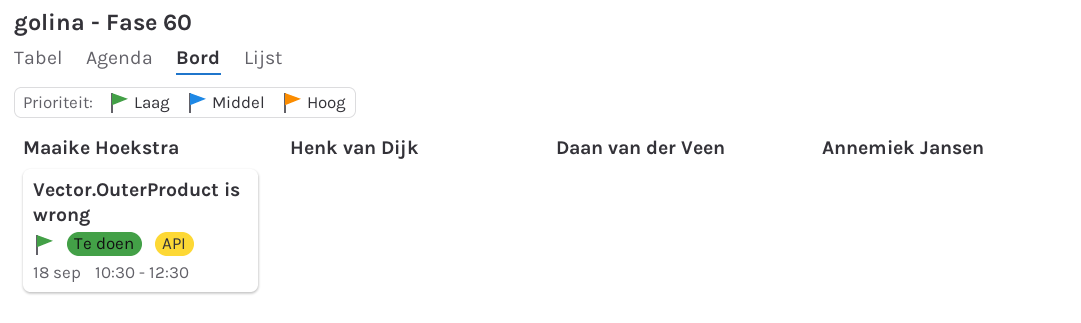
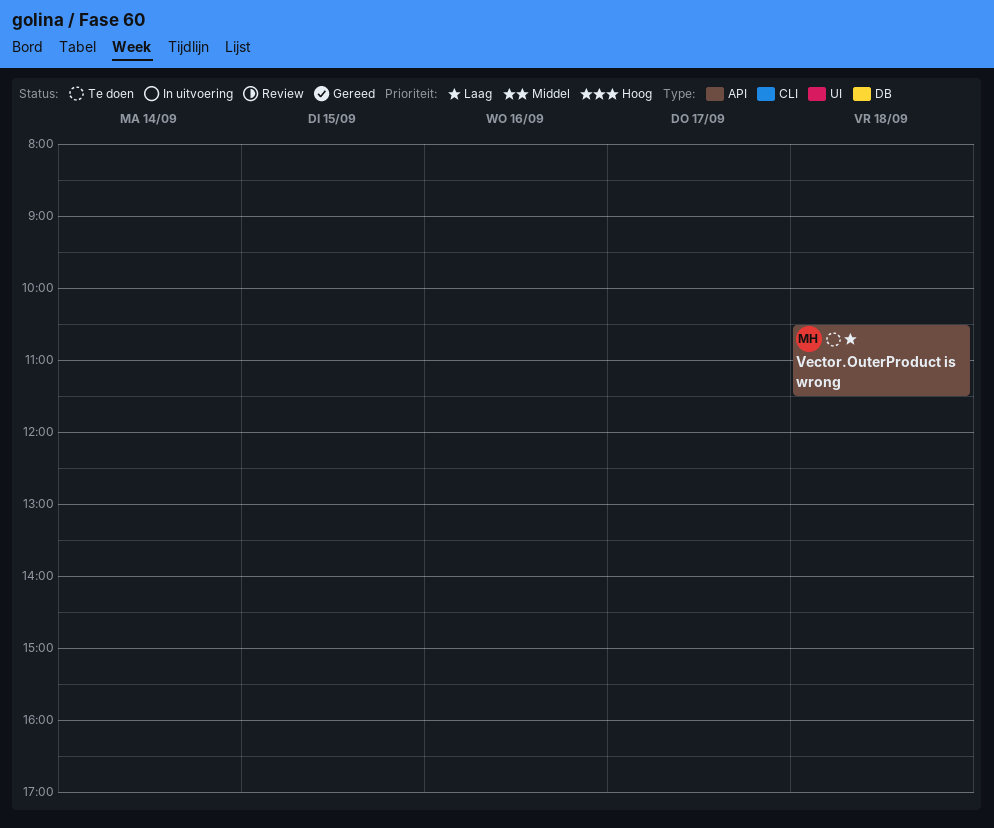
Vector.OuterProduct is wrong, ends: 12:30 -> 11:30

